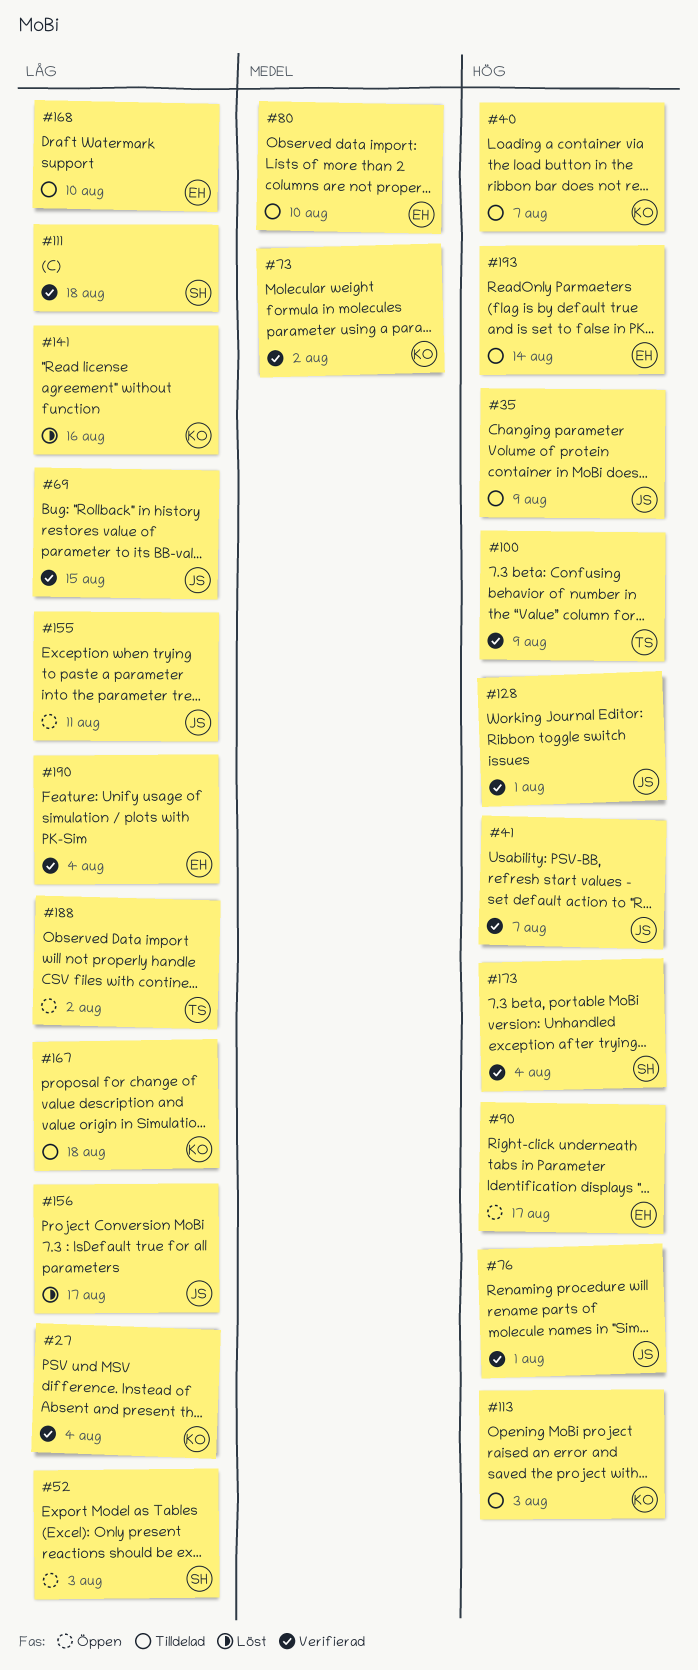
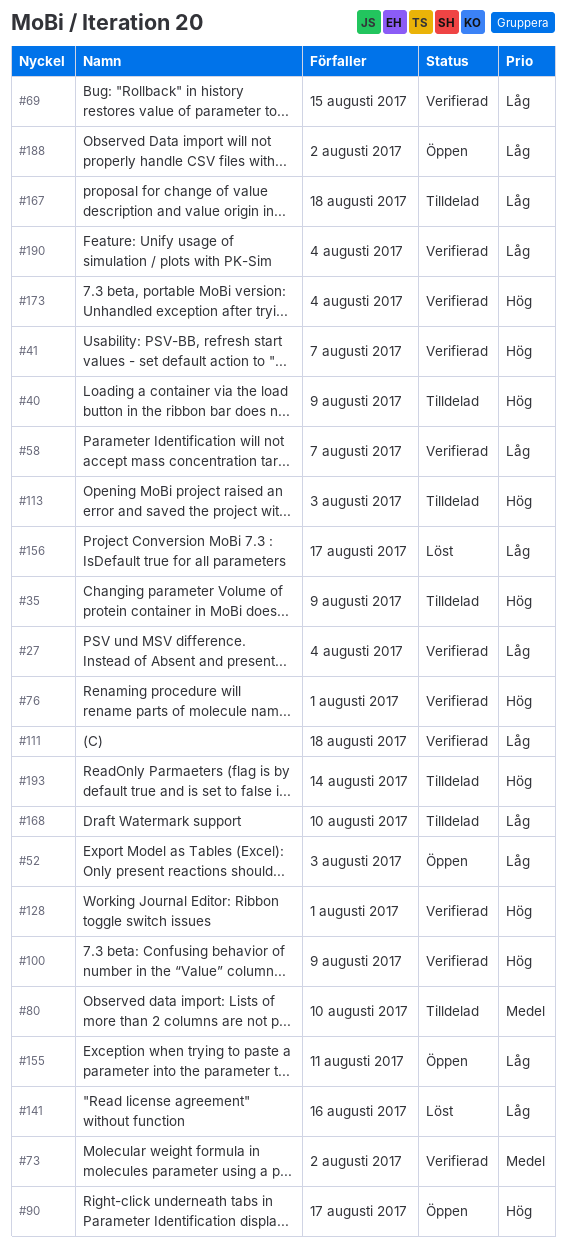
#40, due: Aug 7 -> Aug 9
#58: none -> present

